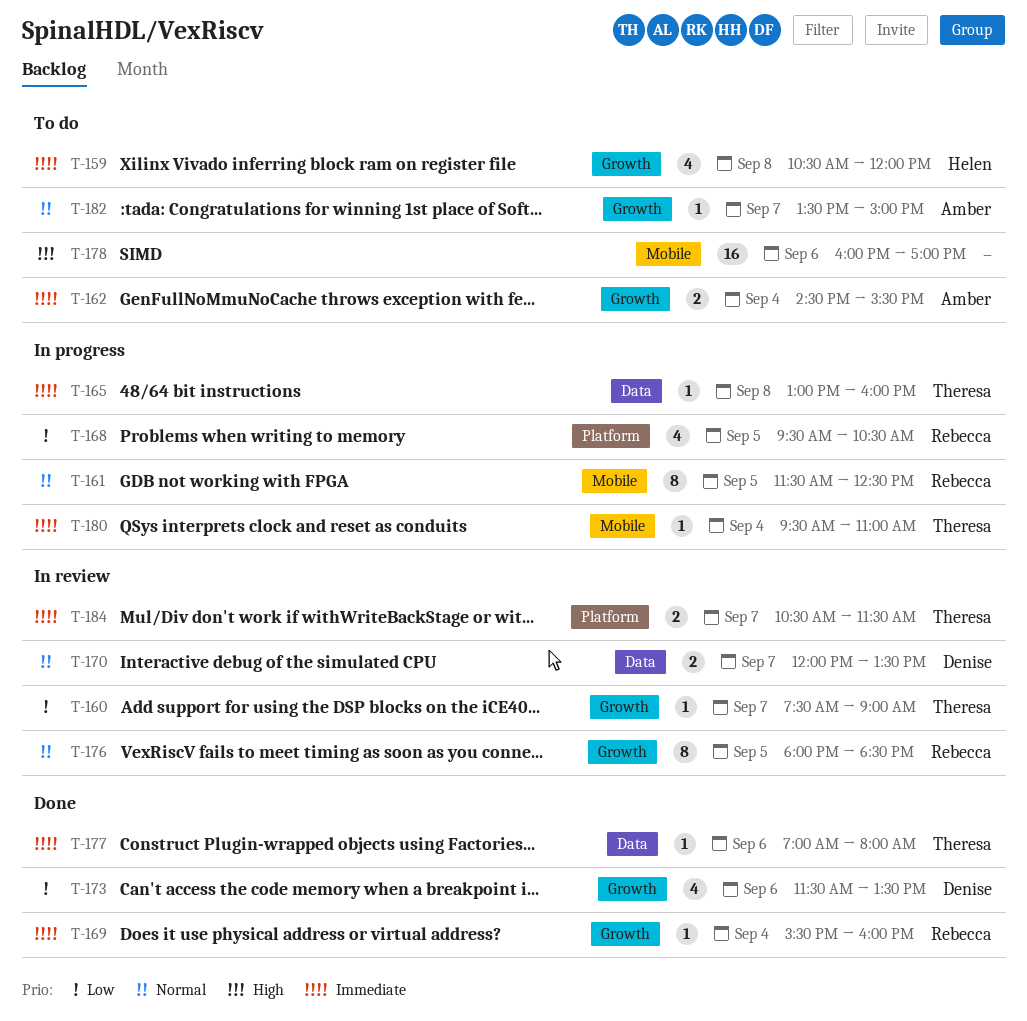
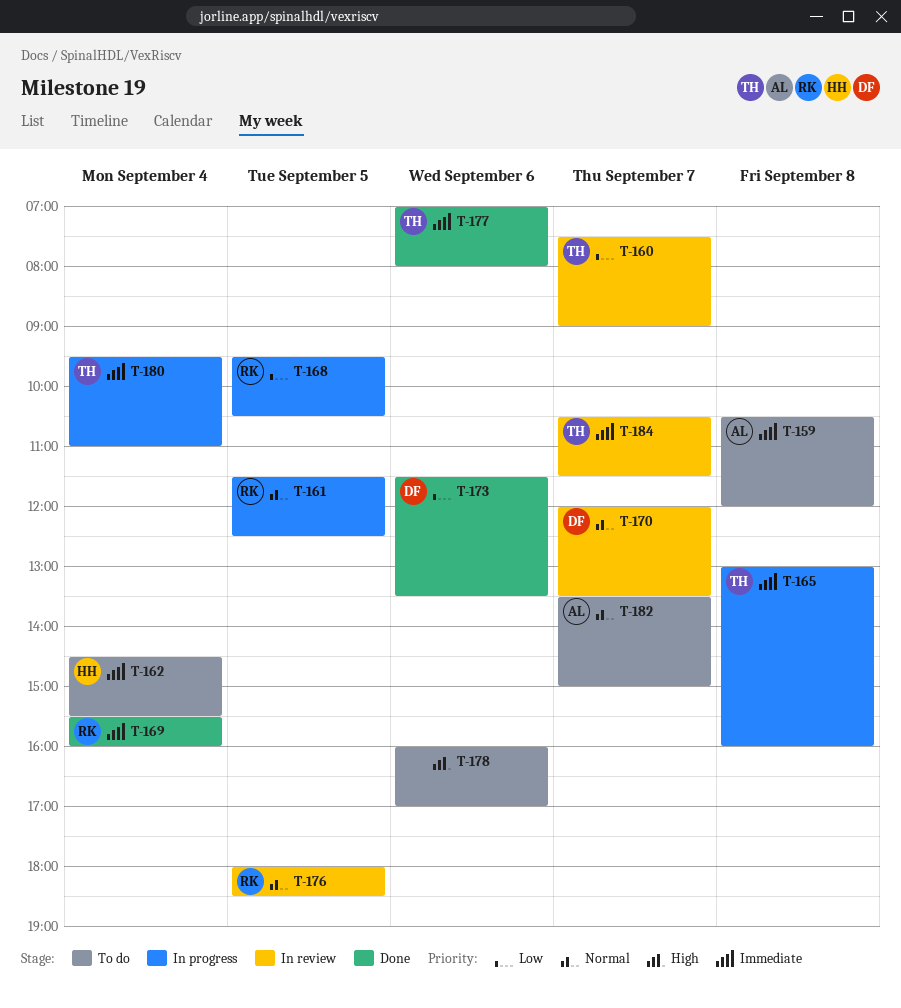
T-159, owner: Helen -> Amber
T-162, owner: Amber -> Helen

